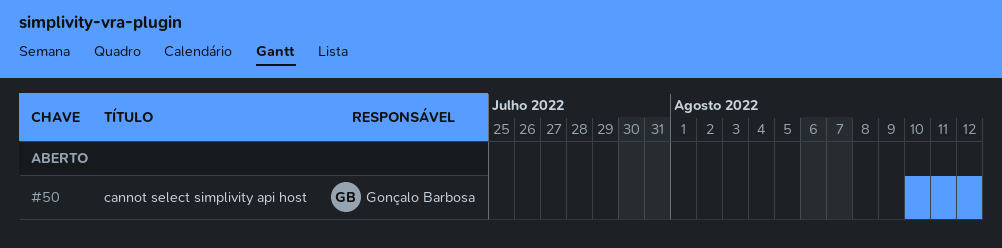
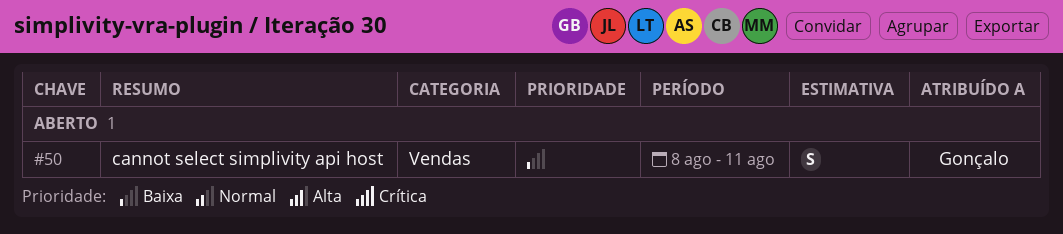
#50, start: Aug 10 -> Aug 8
#50, due: Aug 12 -> Aug 11

